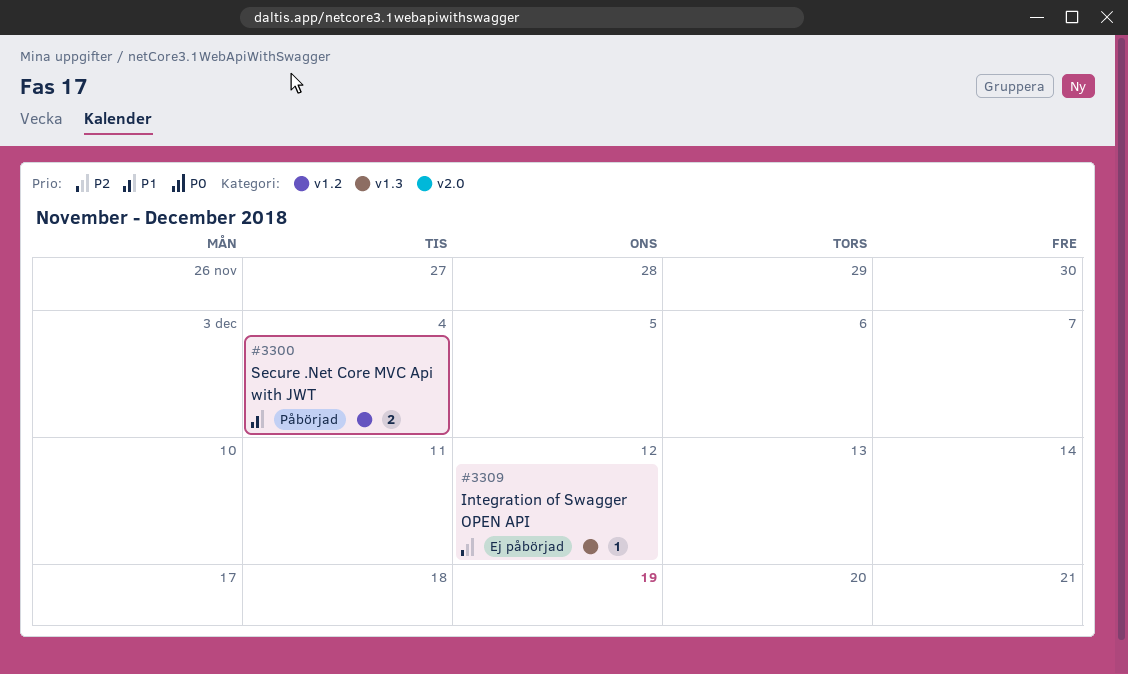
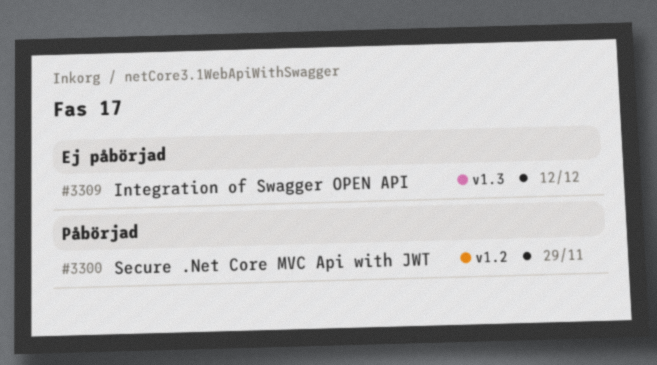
#3300, estimate: 2 -> 1
#3300, due: Dec 4 -> Nov 29

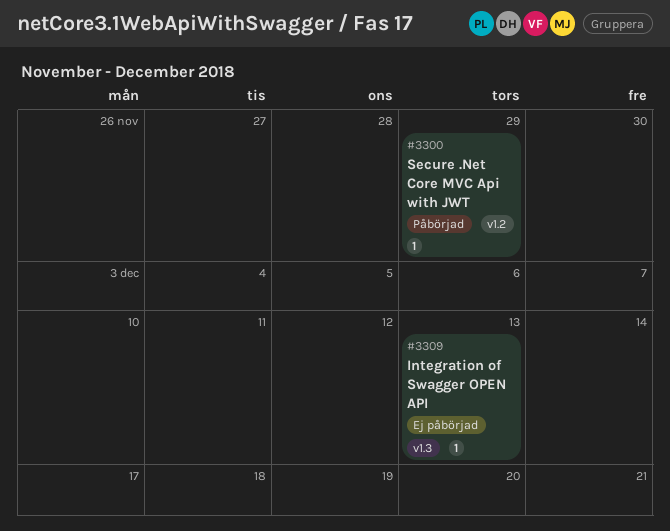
#3309, due: Dec 12 -> Dec 13

